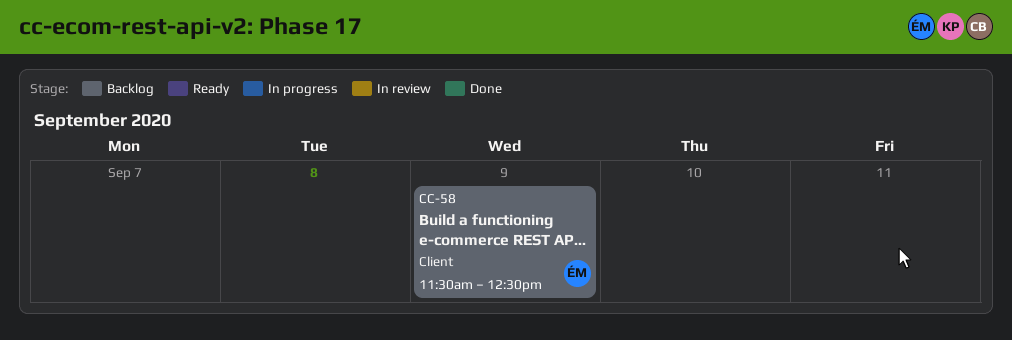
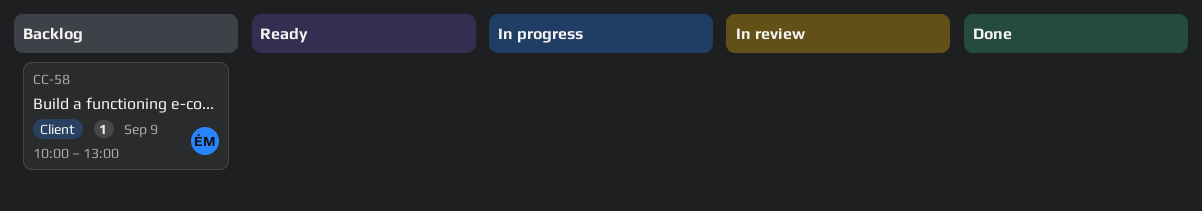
CC-58, begins: 11:30 -> 10:00
CC-58, ends: 12:30 -> 13:00

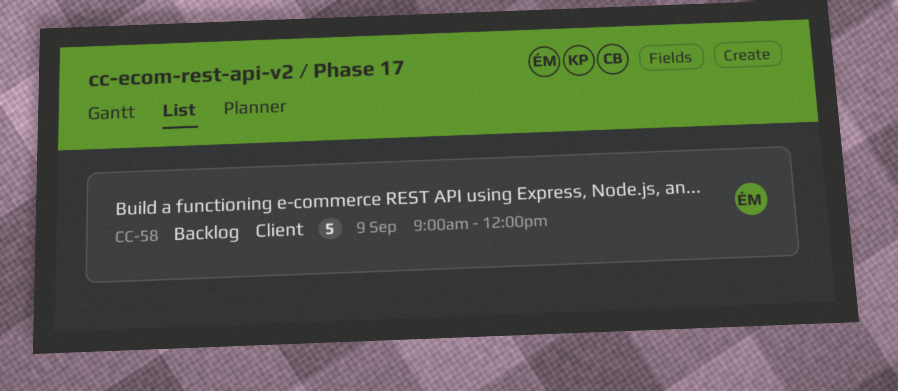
CC-58, estimate: 1 -> 5
CC-58, begins: 10:00 -> 09:00
CC-58, ends: 13:00 -> 12:00

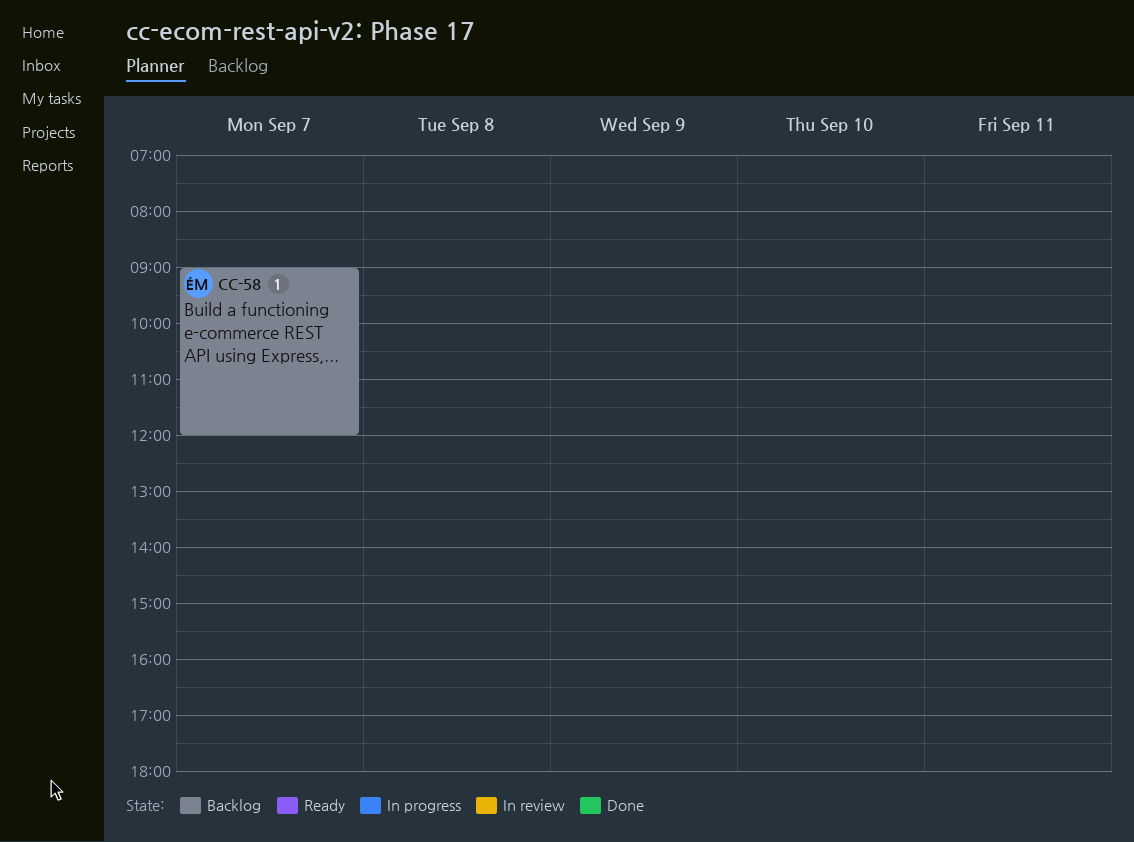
CC-58, estimate: 5 -> 1
CC-58, day: Sep 9 -> Sep 7

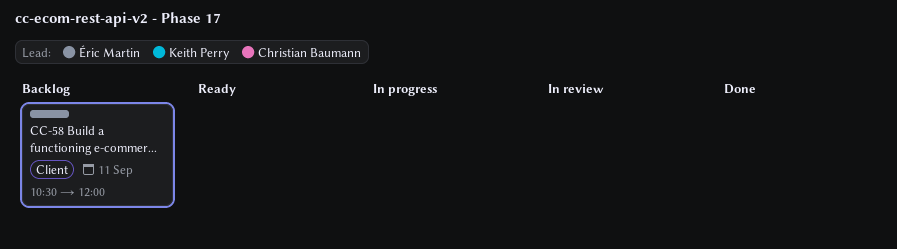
CC-58, day: Sep 7 -> Sep 11
CC-58, begins: 09:00 -> 10:30

